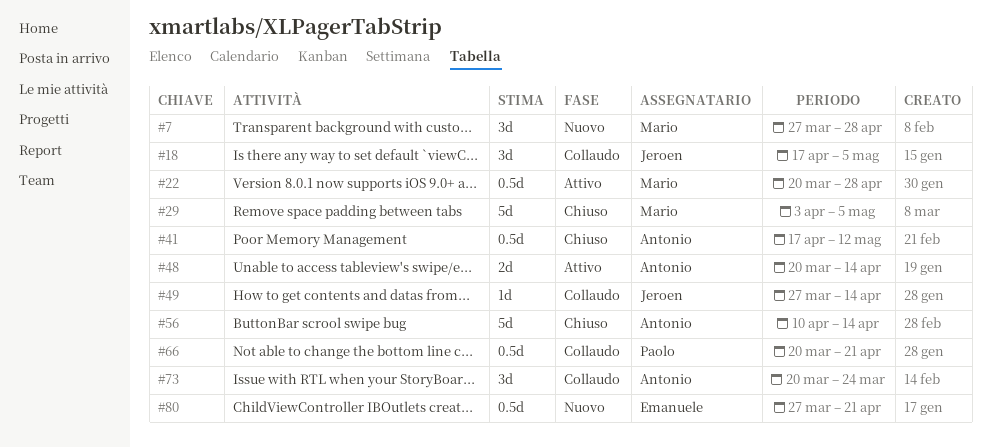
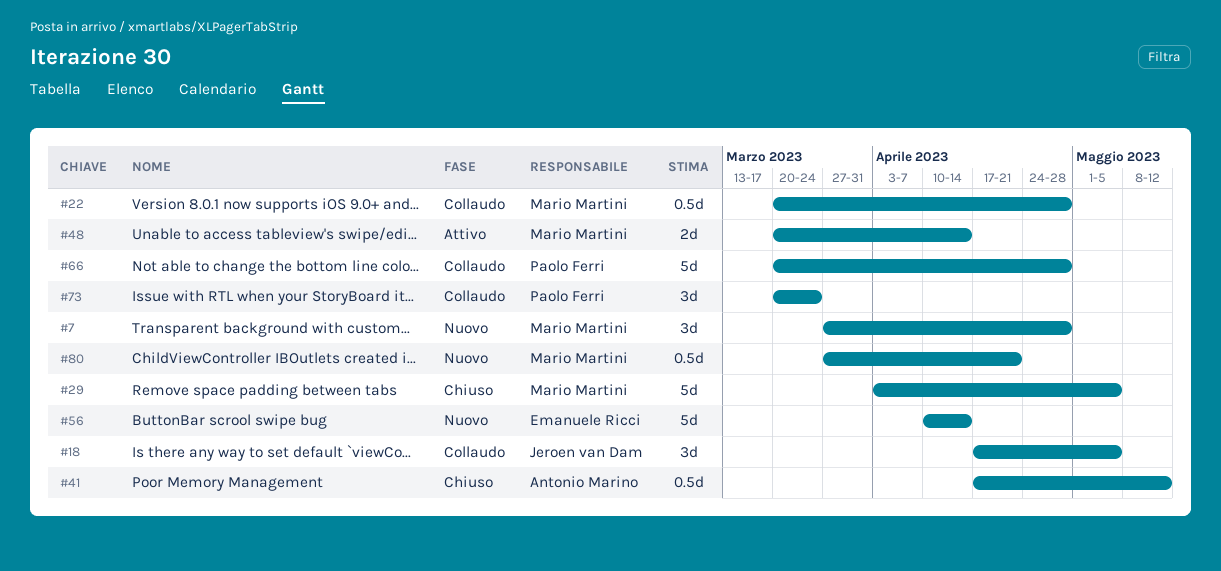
#22, status: Attivo -> Collaudo
#48, owner: Antonio Marino -> Mario Martini
#49: present -> none
#56, status: Chiuso -> Nuovo
#56, owner: Antonio Marino -> Emanuele Ricci
#66, estimate: 0.5d -> 5d
#66, due: Apr 21 -> Apr 28
#73, owner: Antonio Marino -> Paolo Ferri
#80, owner: Emanuele Ricci -> Mario Martini

